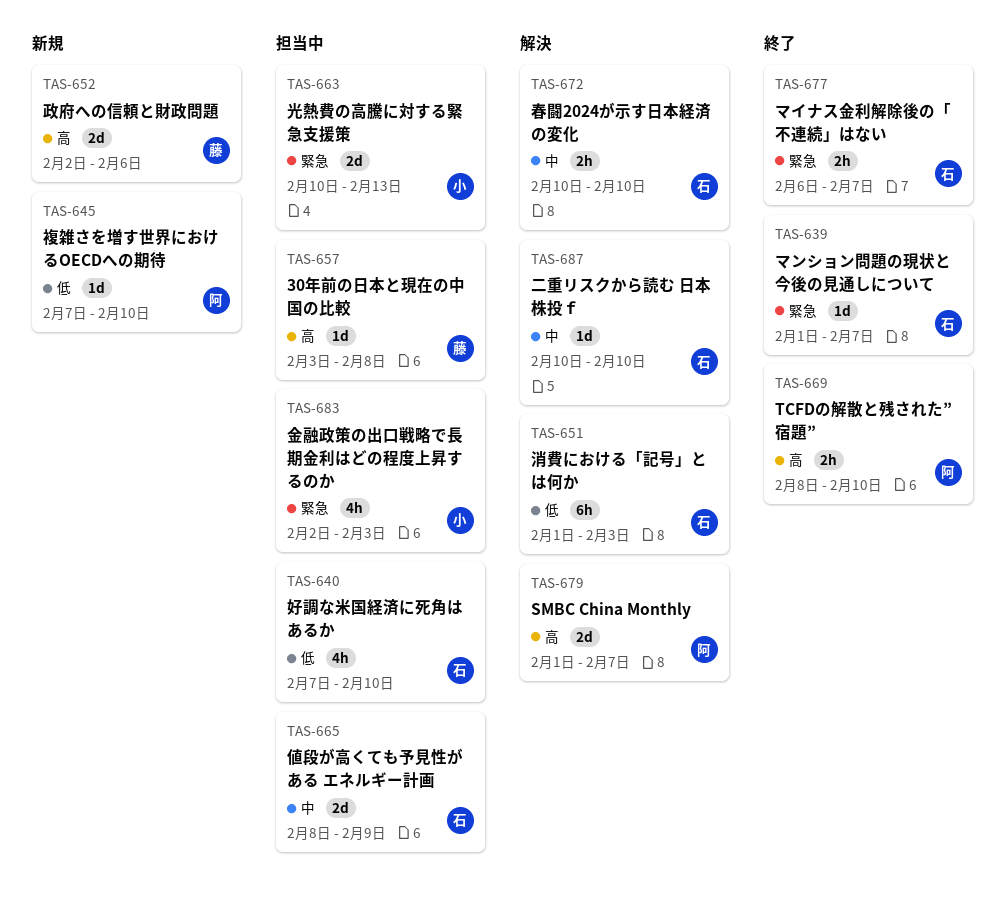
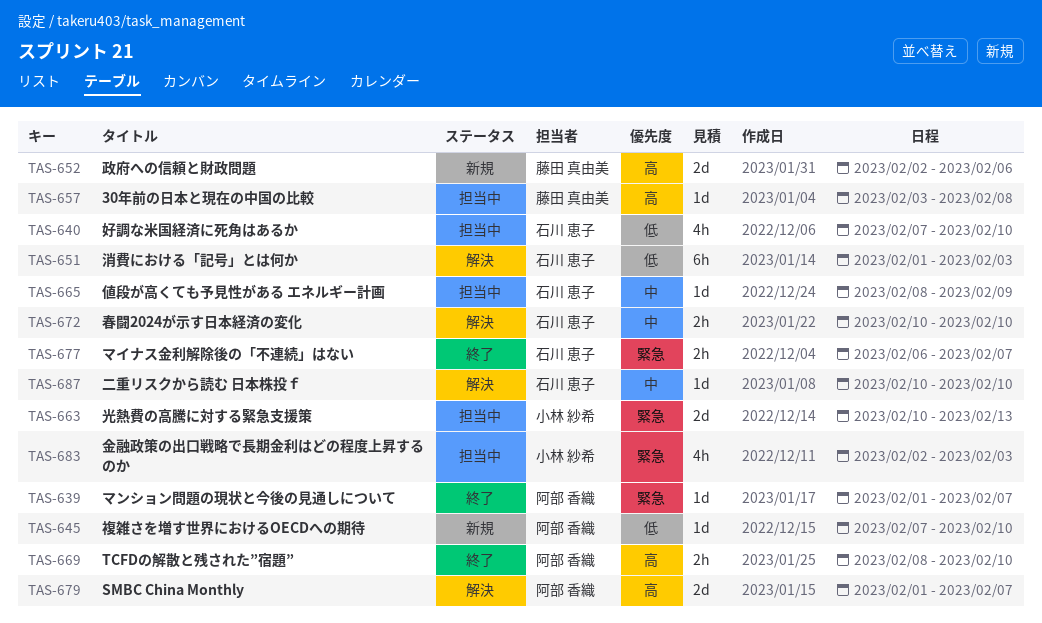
TAS-639, owner: 石川 恵子 -> 阿部 香織
TAS-665, estimate: 2d -> 1d

